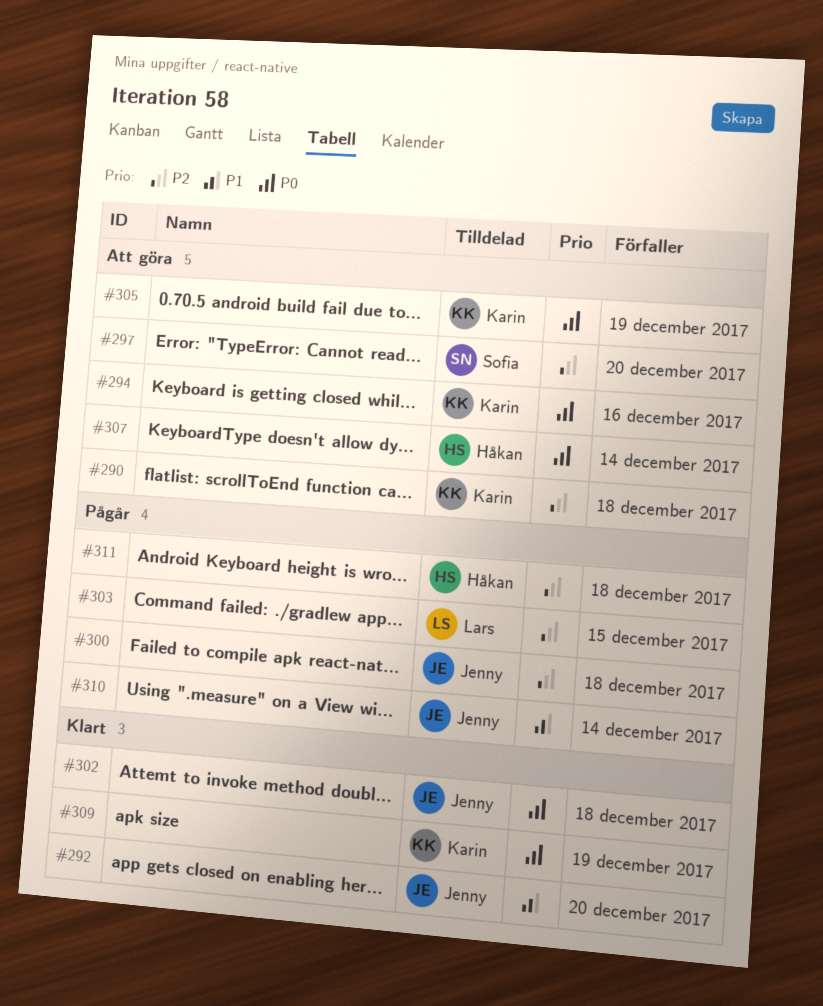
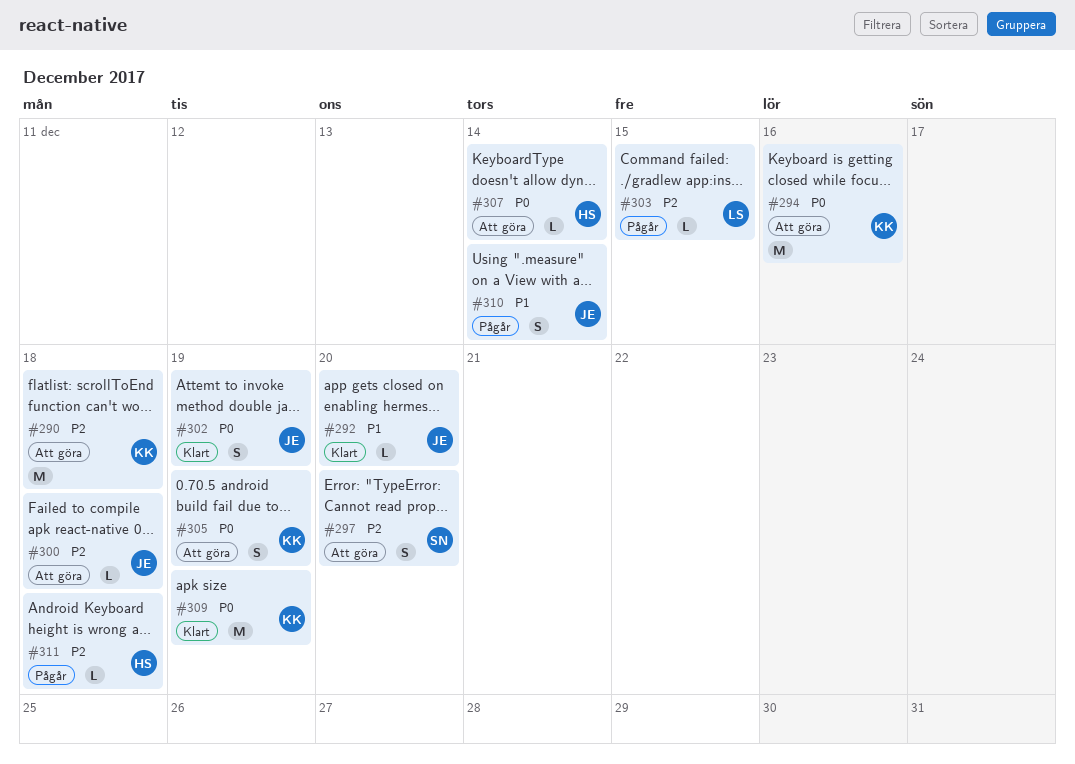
#300, status: Pågår -> Att göra
#302, due: Dec 18 -> Dec 19

